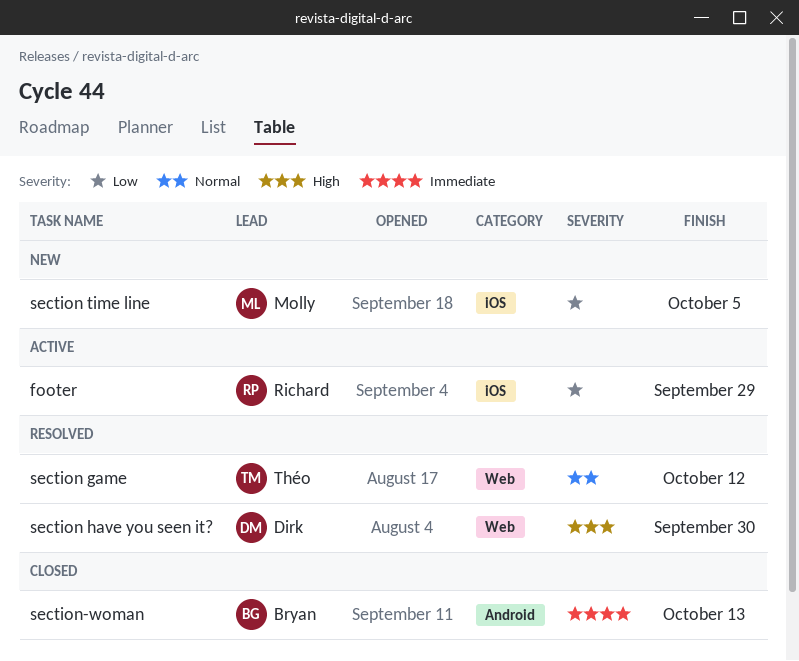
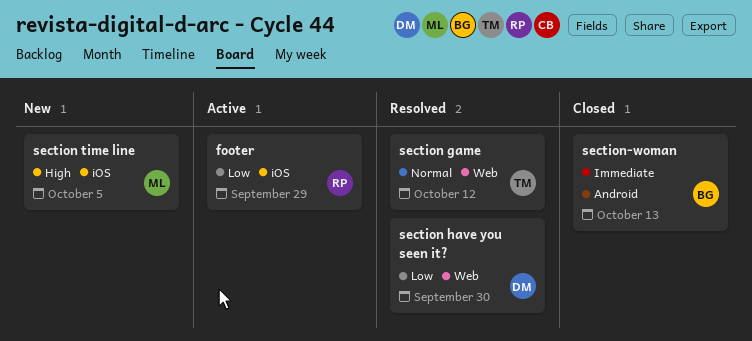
section have you seen it?, priority: High -> Low
section time line, priority: Low -> High

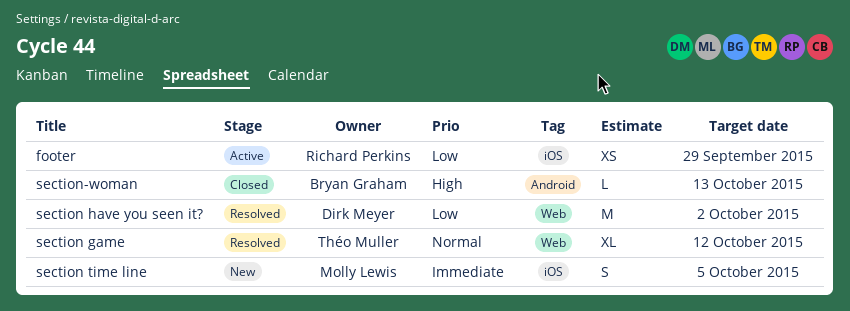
section have you seen it?, due: Sep 30 -> Oct 2
section time line, priority: High -> Immediate
section-woman, priority: Immediate -> High

